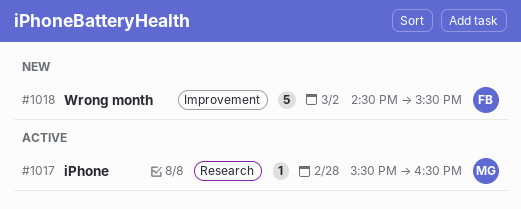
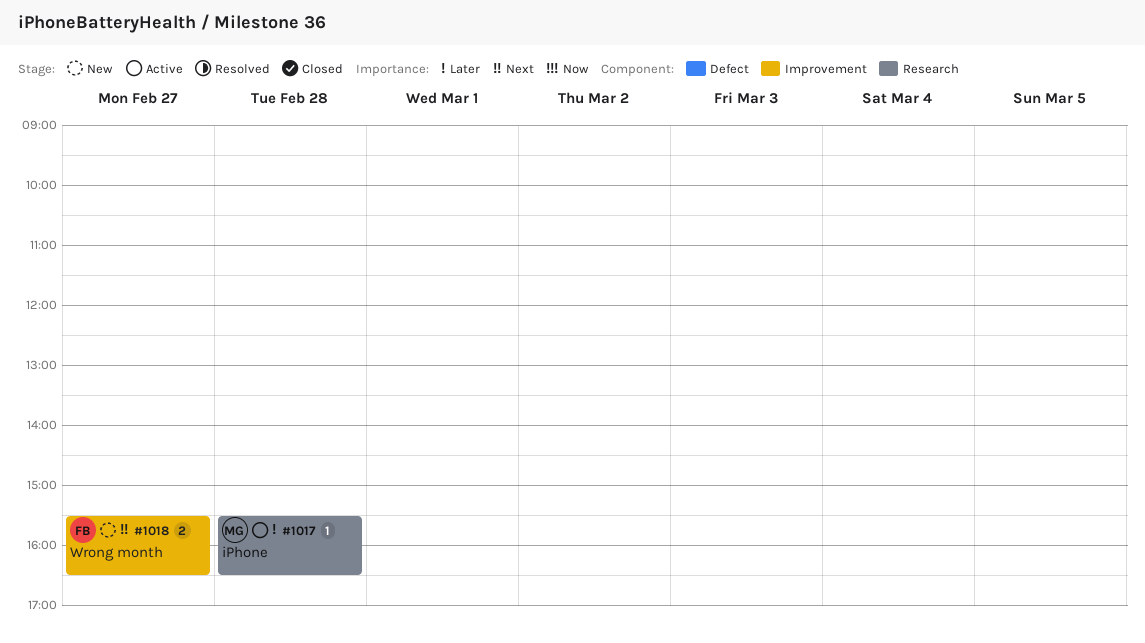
#1018, estimate: 5 -> 2
#1018, day: Mar 2 -> Feb 27
#1018, begins: 14:30 -> 15:30
#1018, ends: 15:30 -> 16:30

